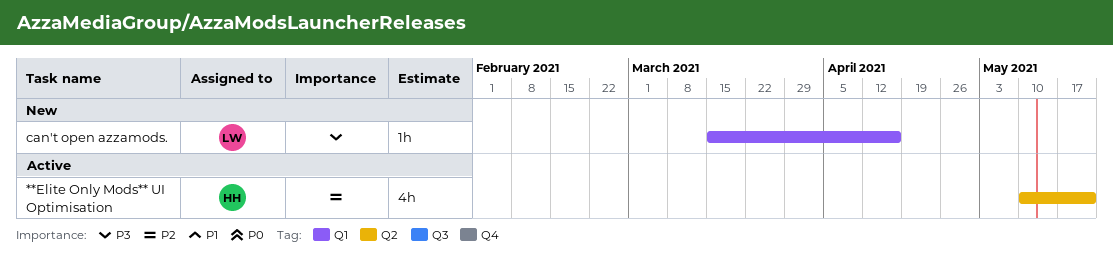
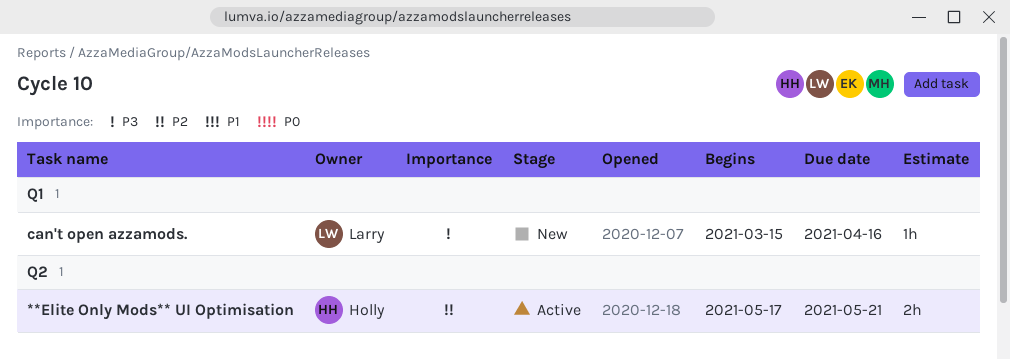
**Elite Only Mods** UI Optimisation, estimate: 4h -> 2h
**Elite Only Mods** UI Optimisation, start: May 10 -> May 17

